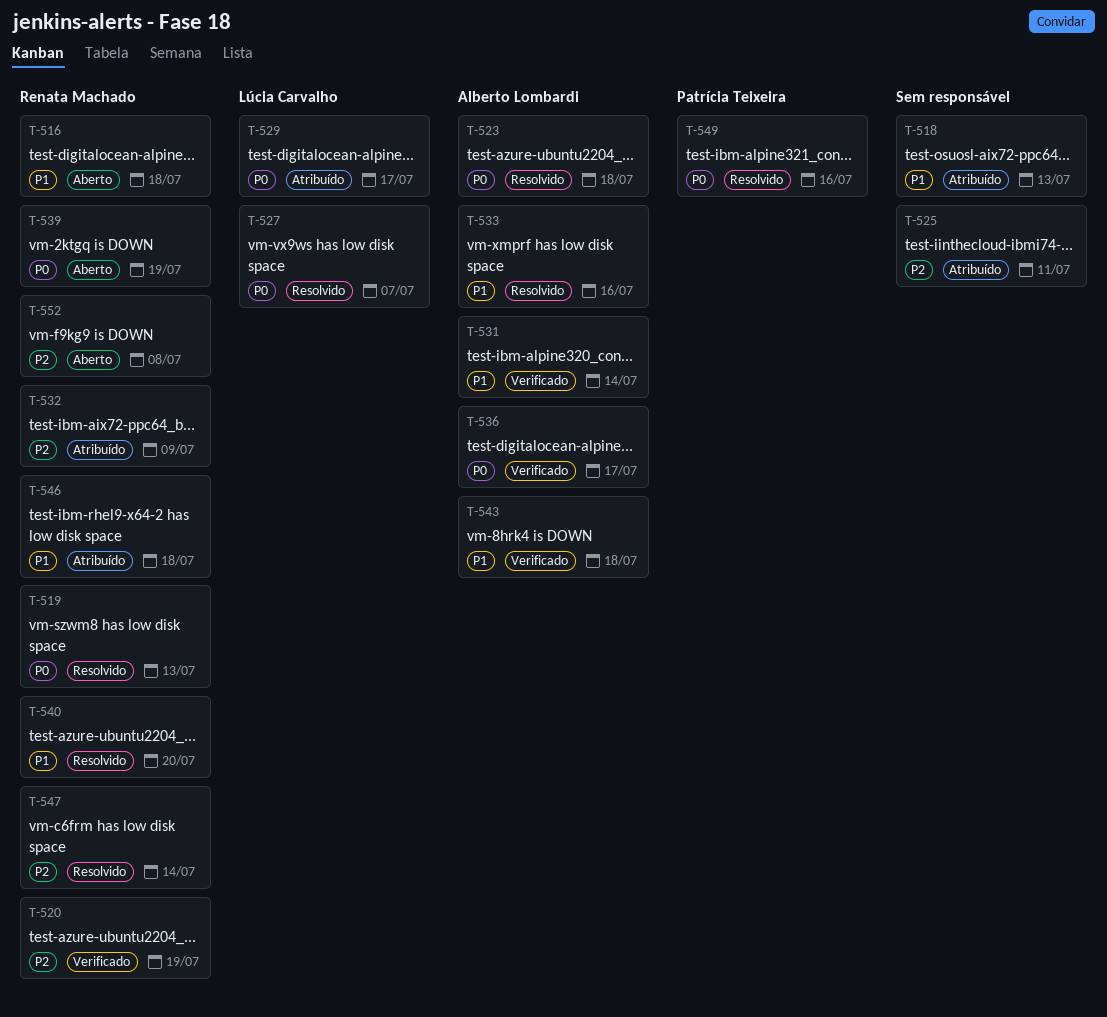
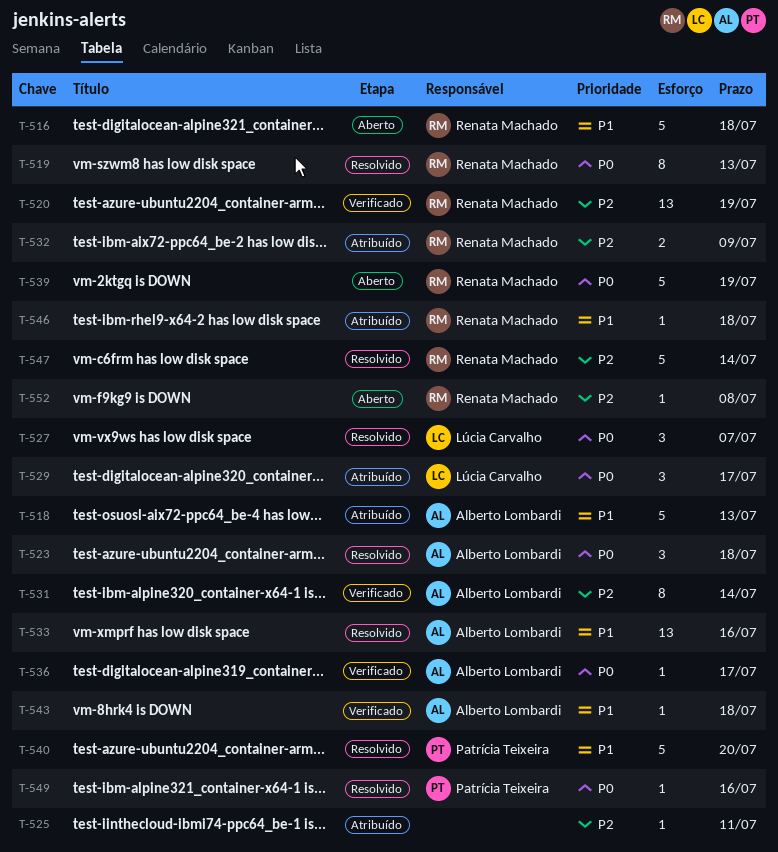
T-518, owner: none -> Alberto Lombardi
T-531, priority: P1 -> P2
T-540, owner: Renata Machado -> Patrícia Teixeira

